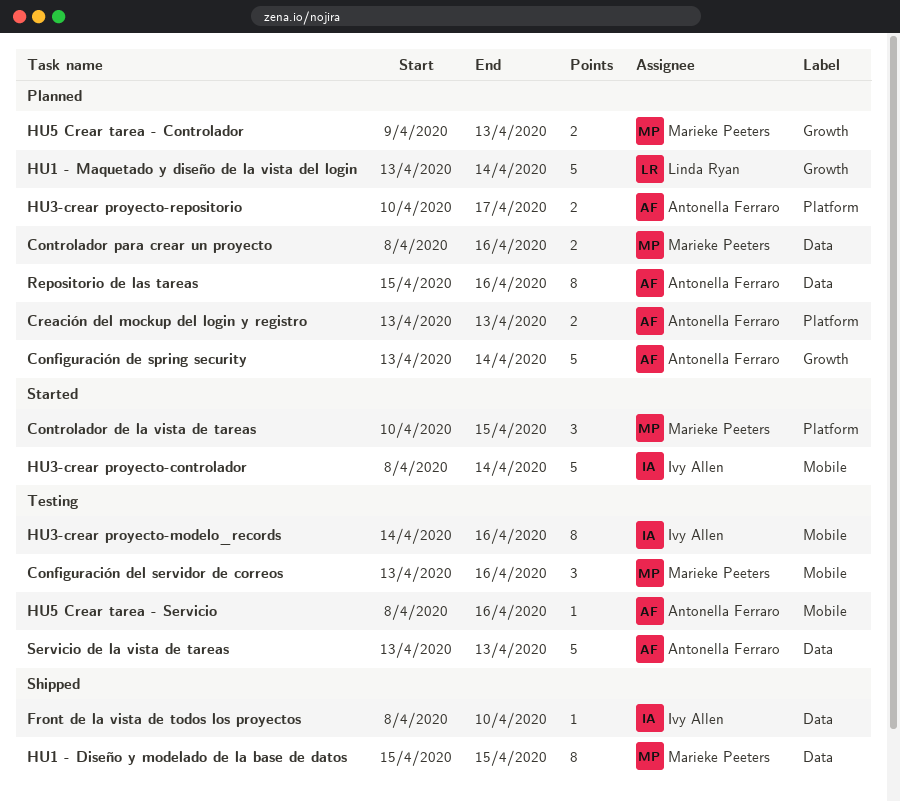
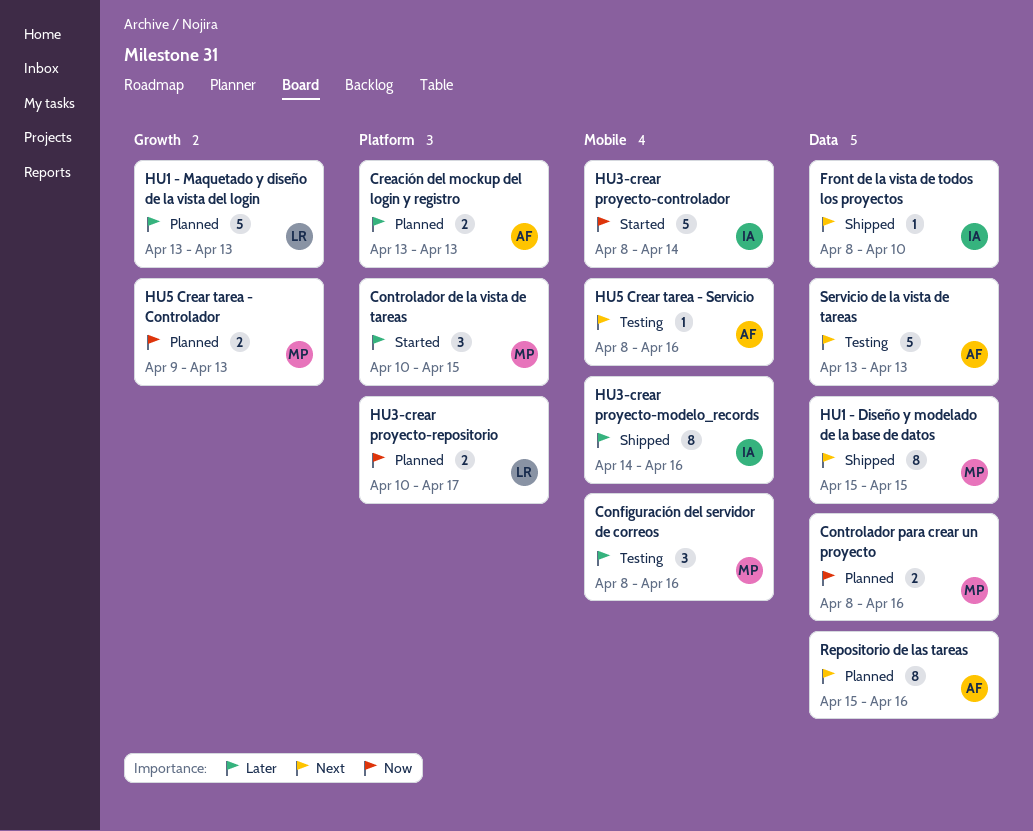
Configuración de spring security: present -> none
Configuración del servidor de correos, start: Apr 13 -> Apr 8
HU1 - Maquetado y diseño de la vista del login, due: Apr 14 -> Apr 13
HU3-crear proyecto-modelo_records, status: Testing -> Shipped
HU3-crear proyecto-repositorio, owner: Antonella Ferraro -> Linda Ryan

